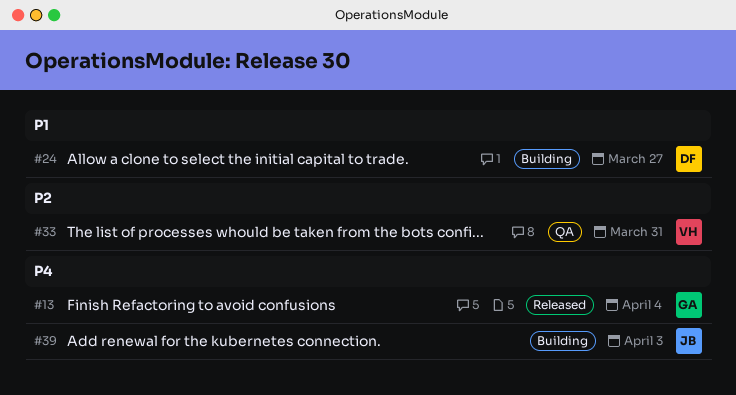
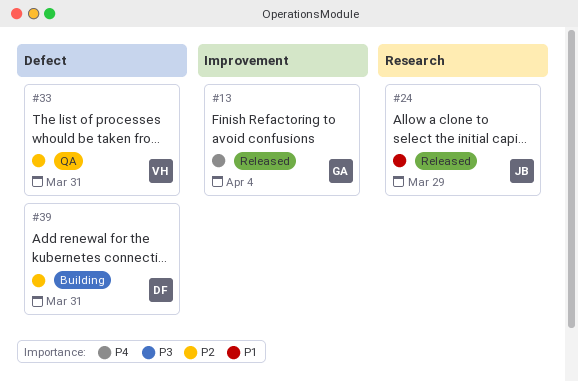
#24, status: Building -> Released
#24, owner: DF -> JB
#24, due: Mar 27 -> Mar 29
#39, owner: JB -> DF
#39, priority: P4 -> P2
#39, due: Apr 3 -> Mar 31

